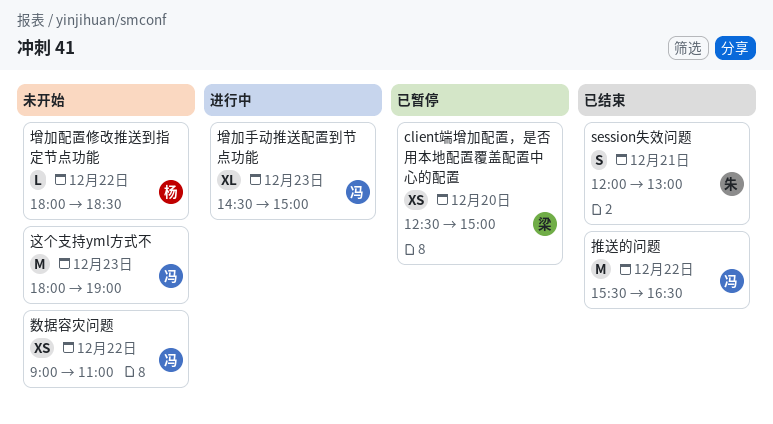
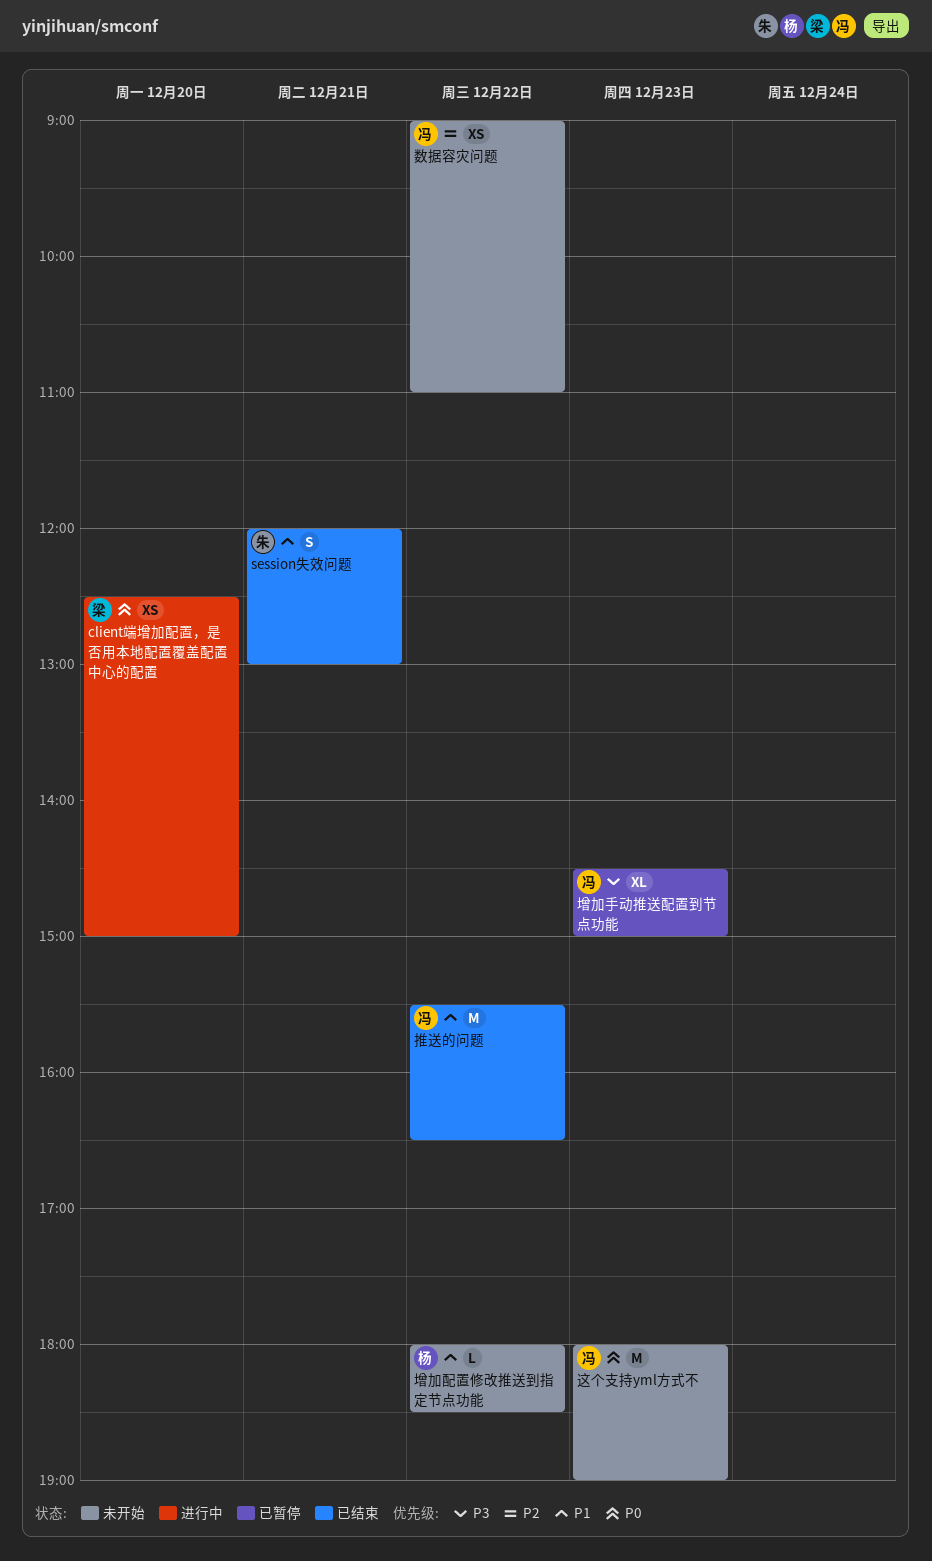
client端增加配置，是否用本地配置覆盖配置中心的配置, status: 已暂停 -> 进行中
增加手动推送配置到节点功能, status: 进行中 -> 已暂停

